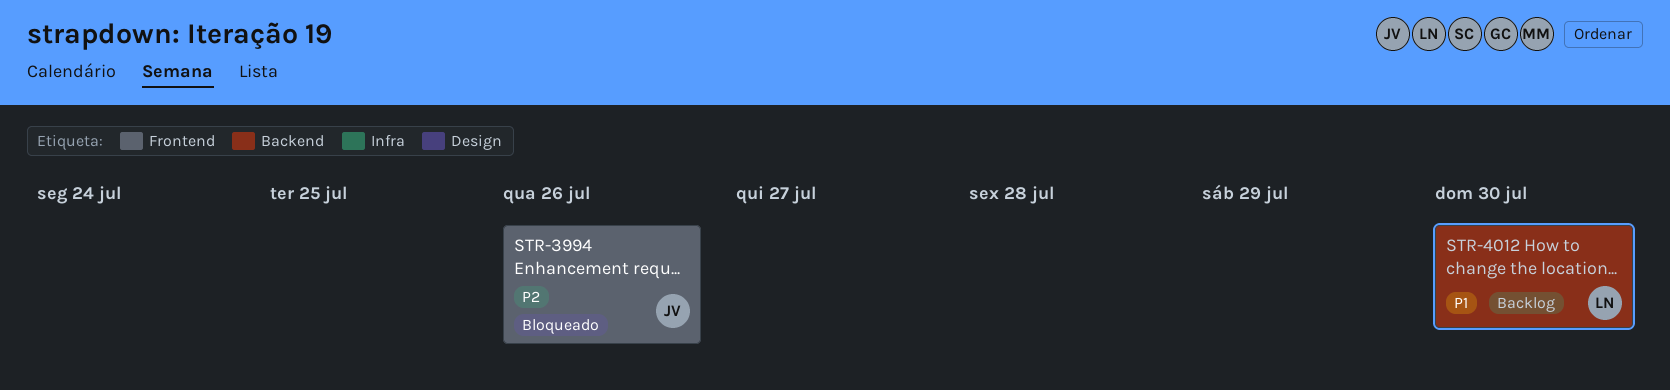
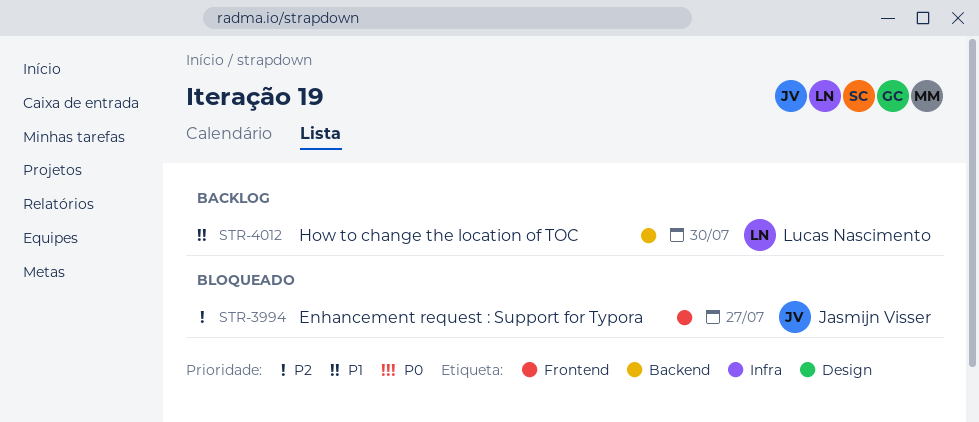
STR-3994, due: Jul 26 -> Jul 27

